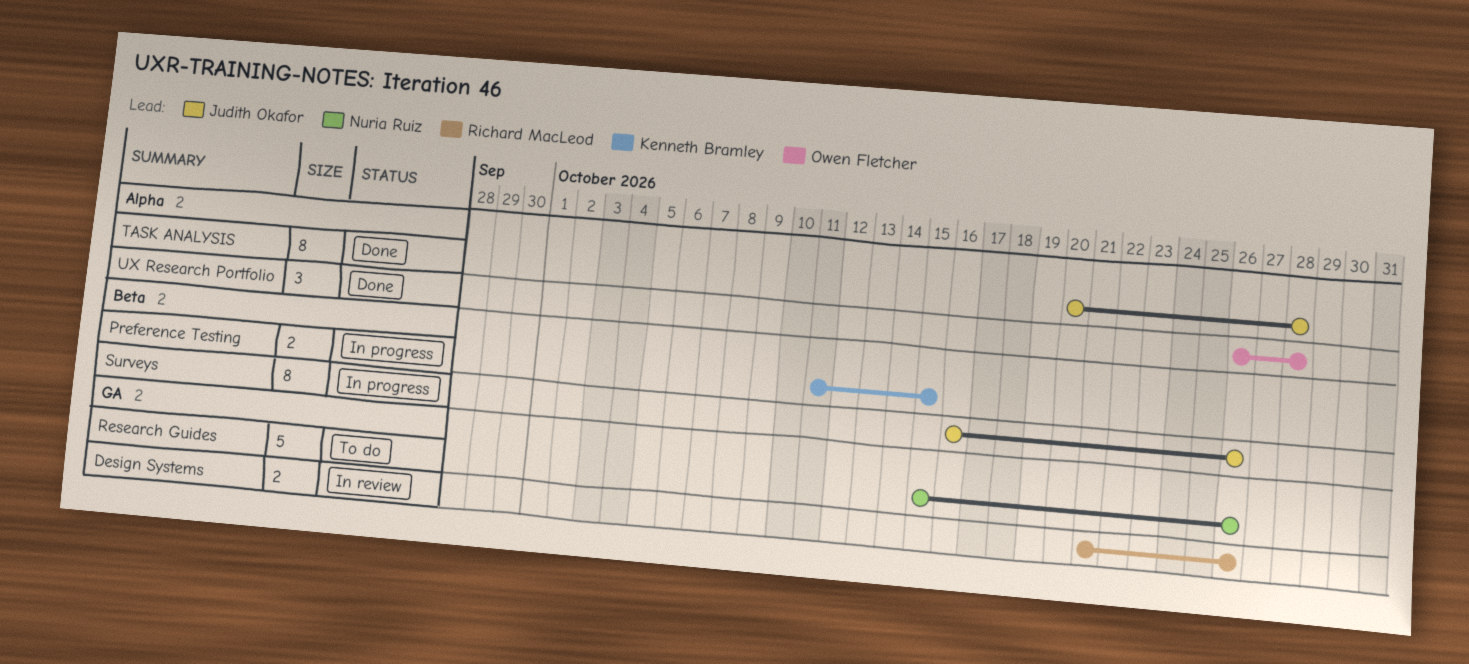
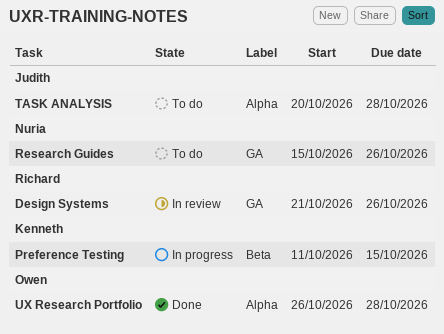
Surveys: present -> none
TASK ANALYSIS, status: Done -> To do

